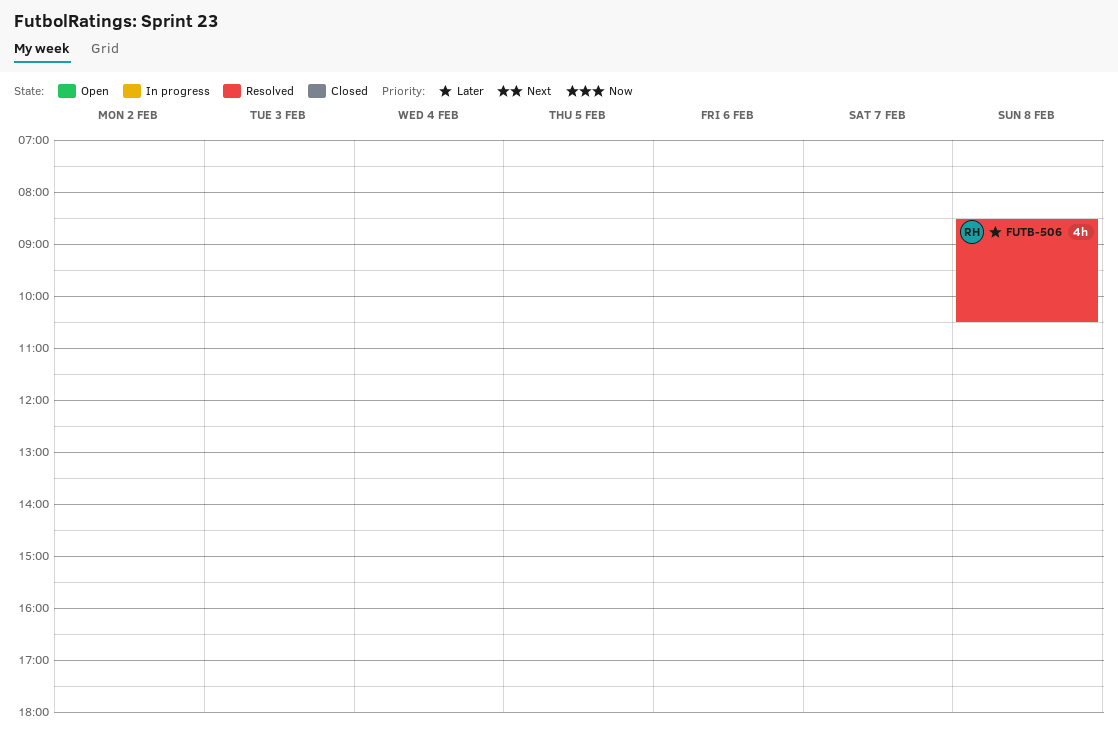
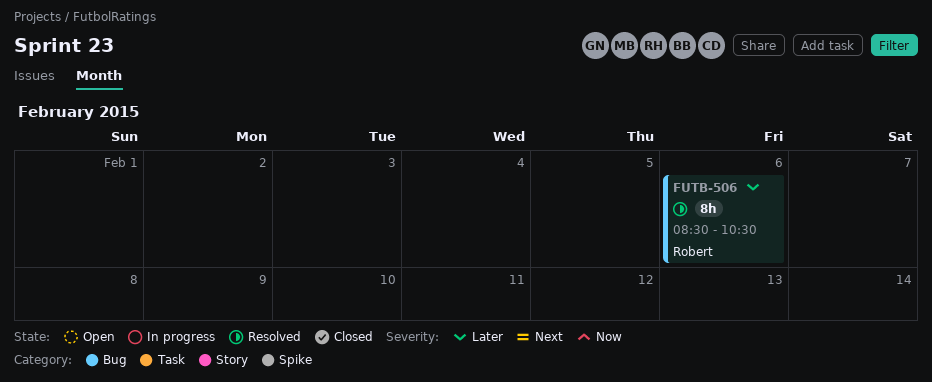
FUTB-506, estimate: 4h -> 8h
FUTB-506, day: Feb 8 -> Feb 6

